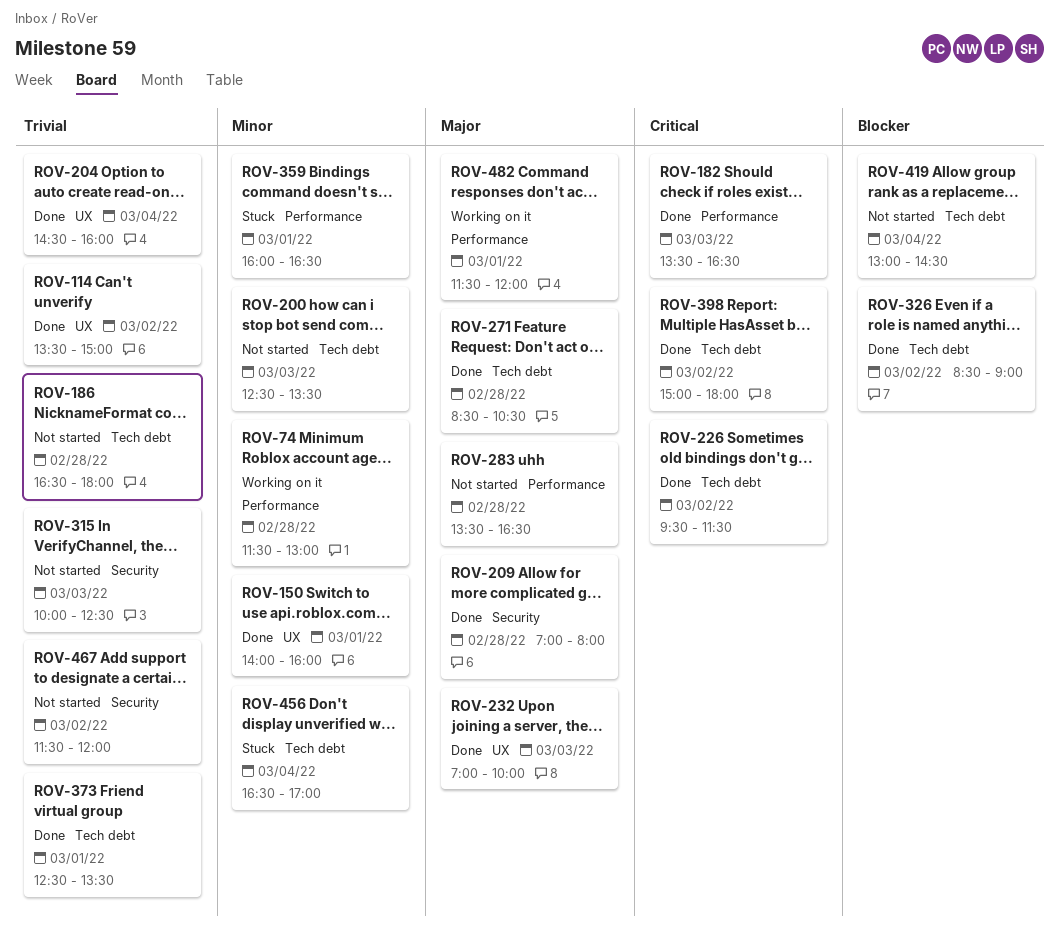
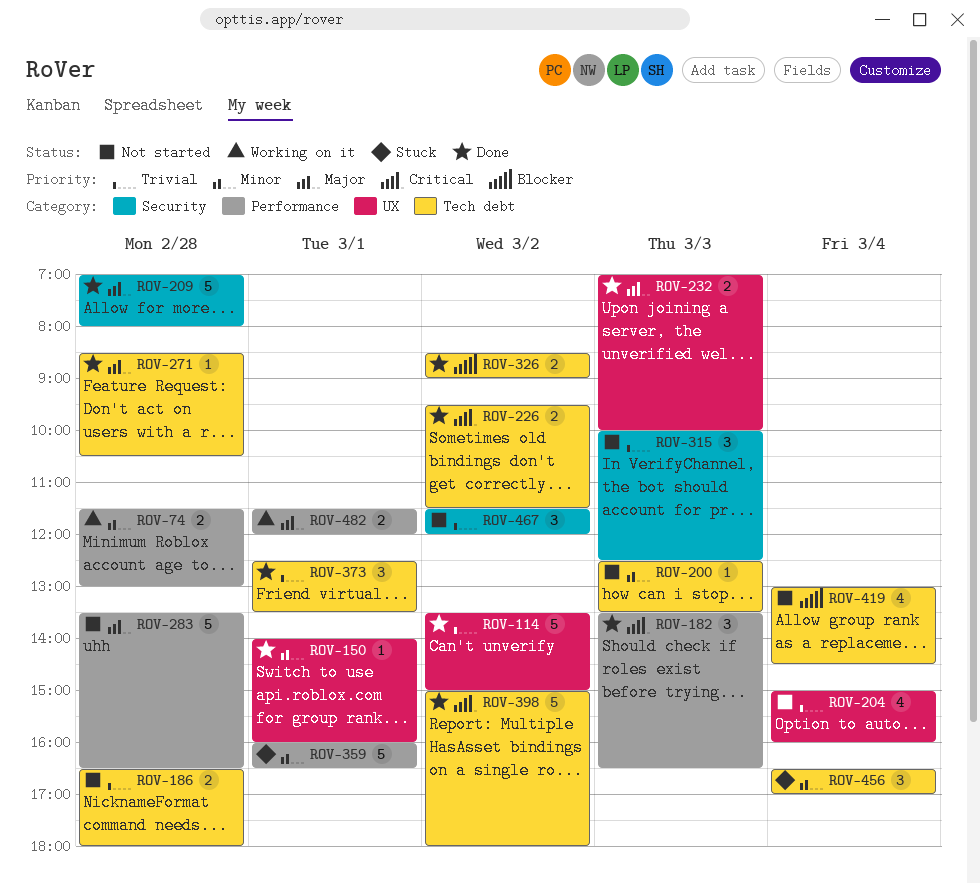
ROV-204, status: Done -> Not started
ROV-204, begins: 14:30 -> 15:00

